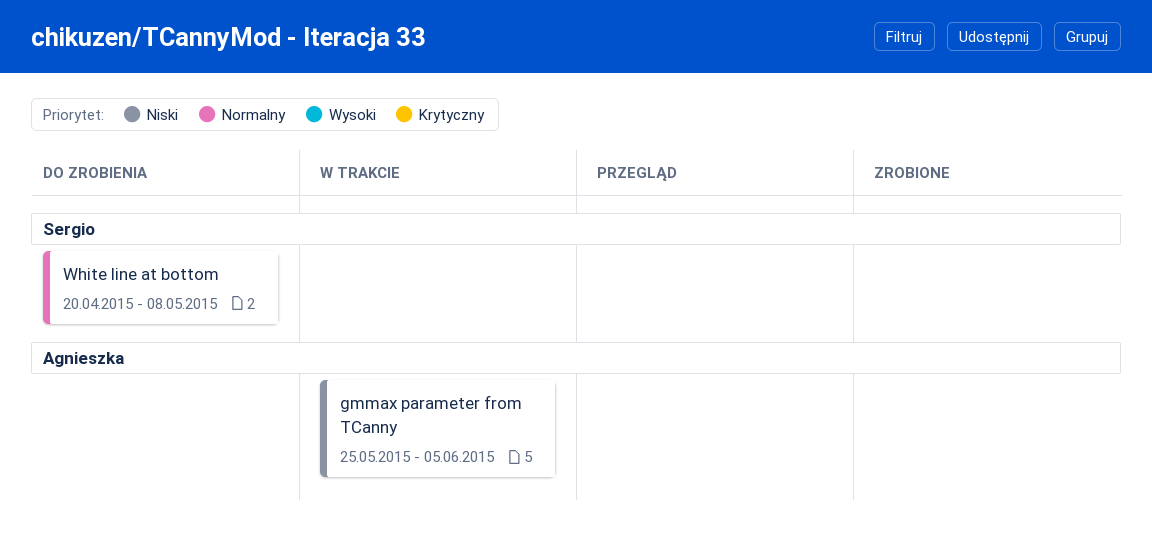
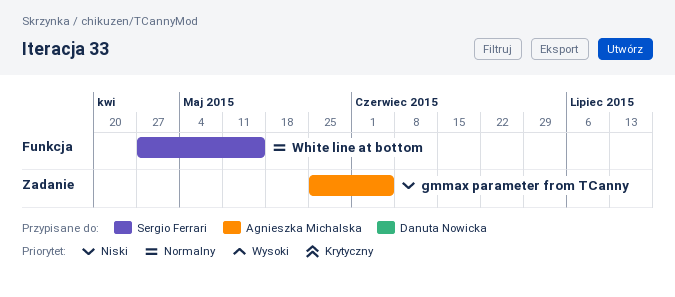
White line at bottom, start: Apr 20 -> Apr 27
White line at bottom, due: May 8 -> May 15

